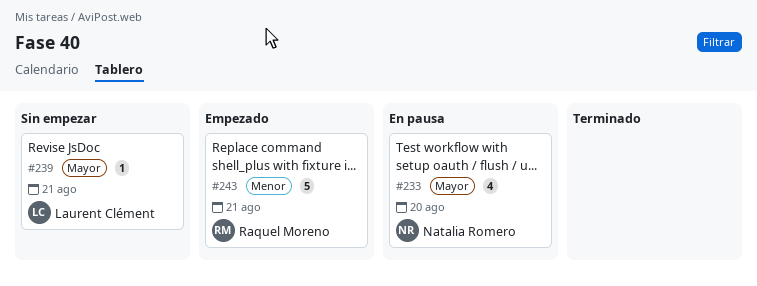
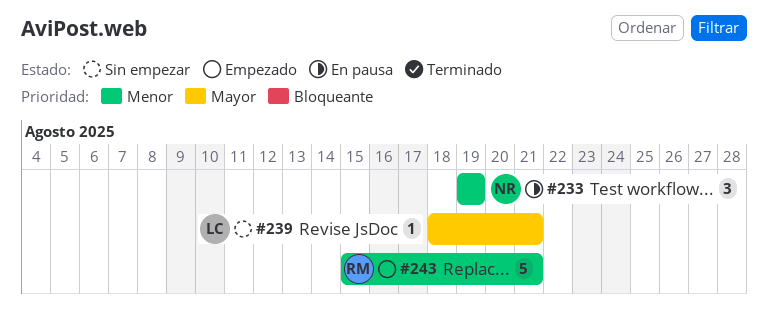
#233, priority: Mayor -> Menor
#233, estimate: 4 -> 3
#233, due: Aug 20 -> Aug 19

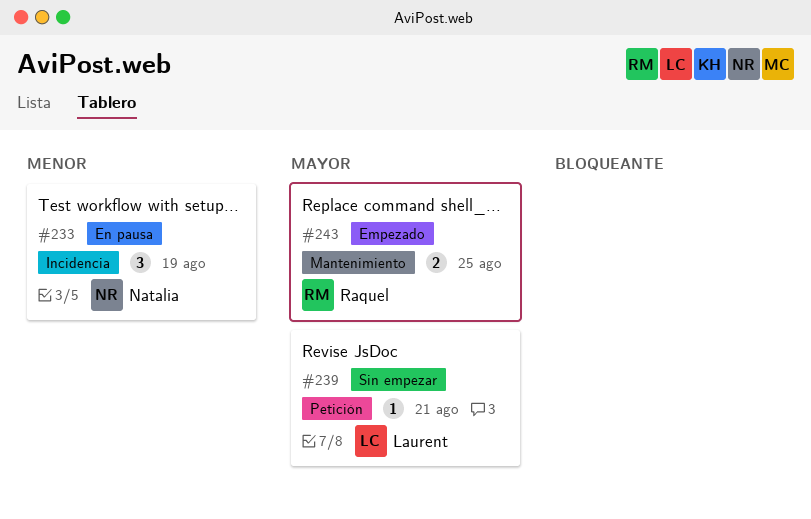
#243, priority: Menor -> Mayor
#243, estimate: 5 -> 2
#243, due: Aug 21 -> Aug 25

